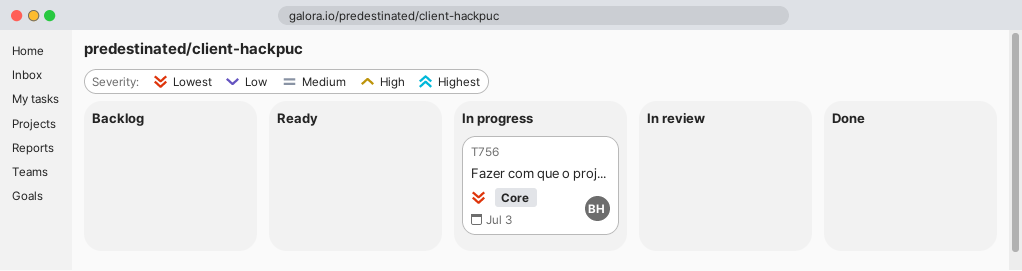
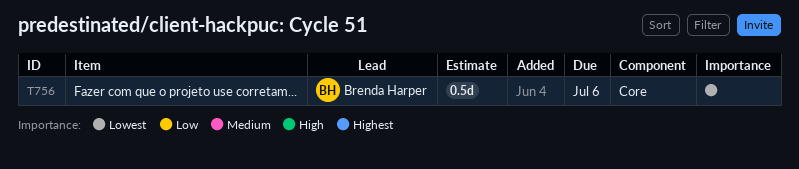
T756, due: Jul 3 -> Jul 6

